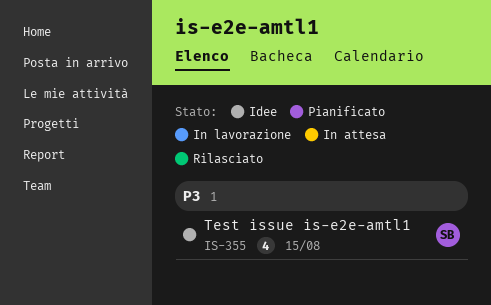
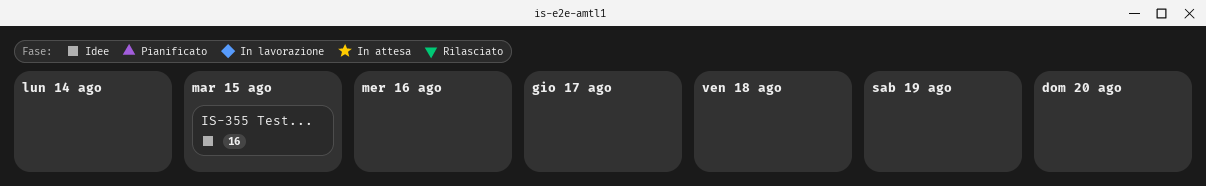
IS-355, estimate: 4 -> 16

